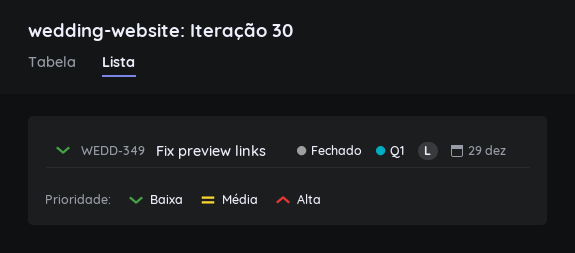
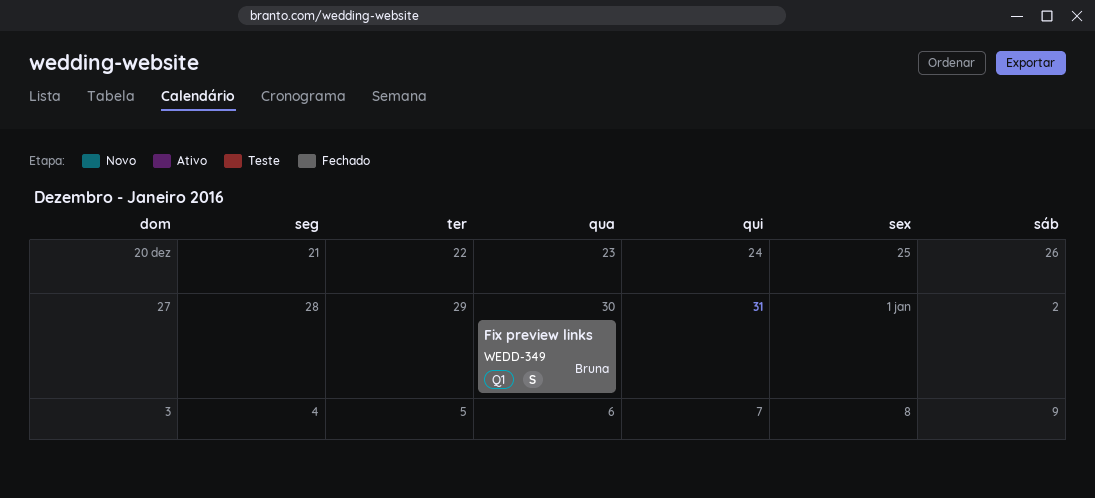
WEDD-349, estimate: L -> S
WEDD-349, due: Dec 29 -> Dec 30

